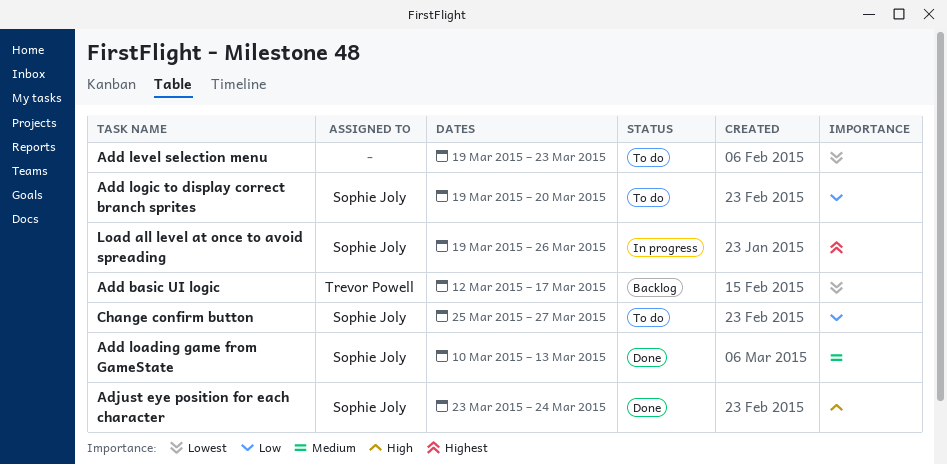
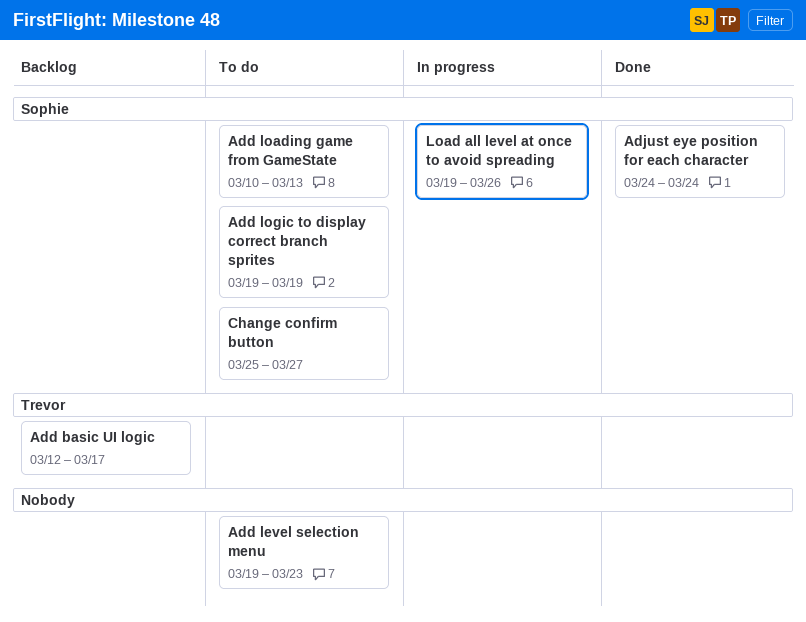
Add loading game from GameState, status: Done -> To do
Add logic to display correct branch sprites, due: Mar 20 -> Mar 19
Adjust eye position for each character, start: Mar 23 -> Mar 24

